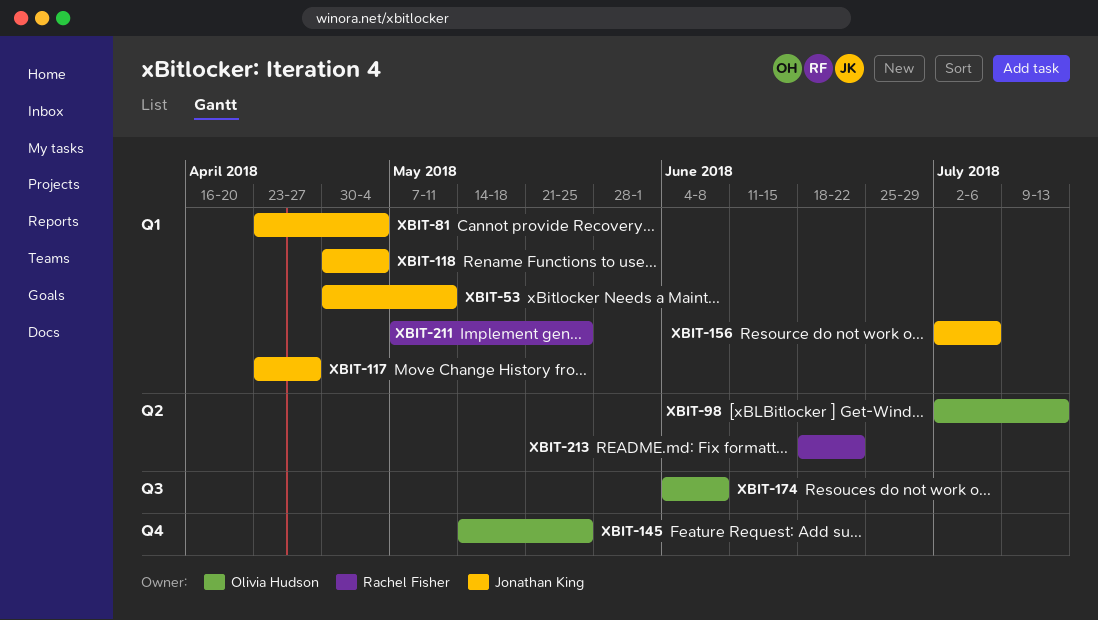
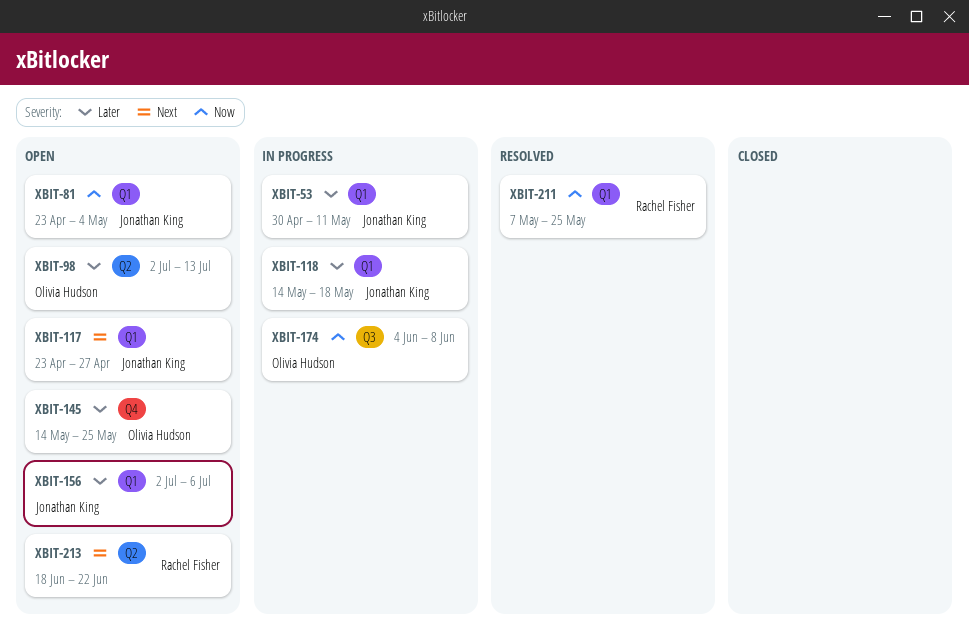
XBIT-118, start: Apr 30 -> May 14
XBIT-118, due: May 4 -> May 18

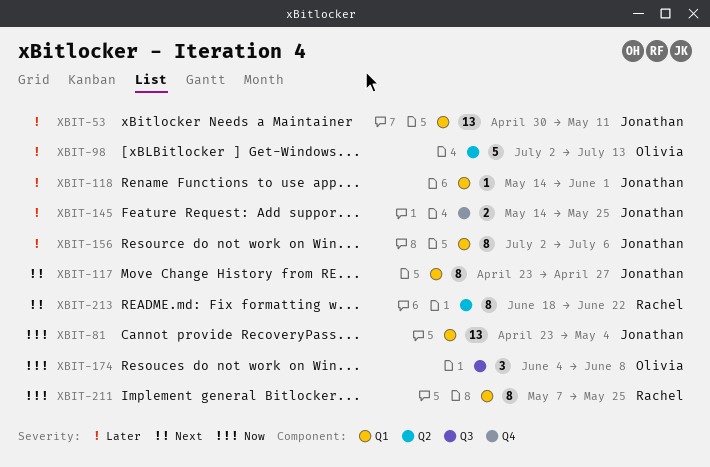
XBIT-118, due: May 18 -> Jun 1
XBIT-145, owner: Olivia Hudson -> Jonathan King

